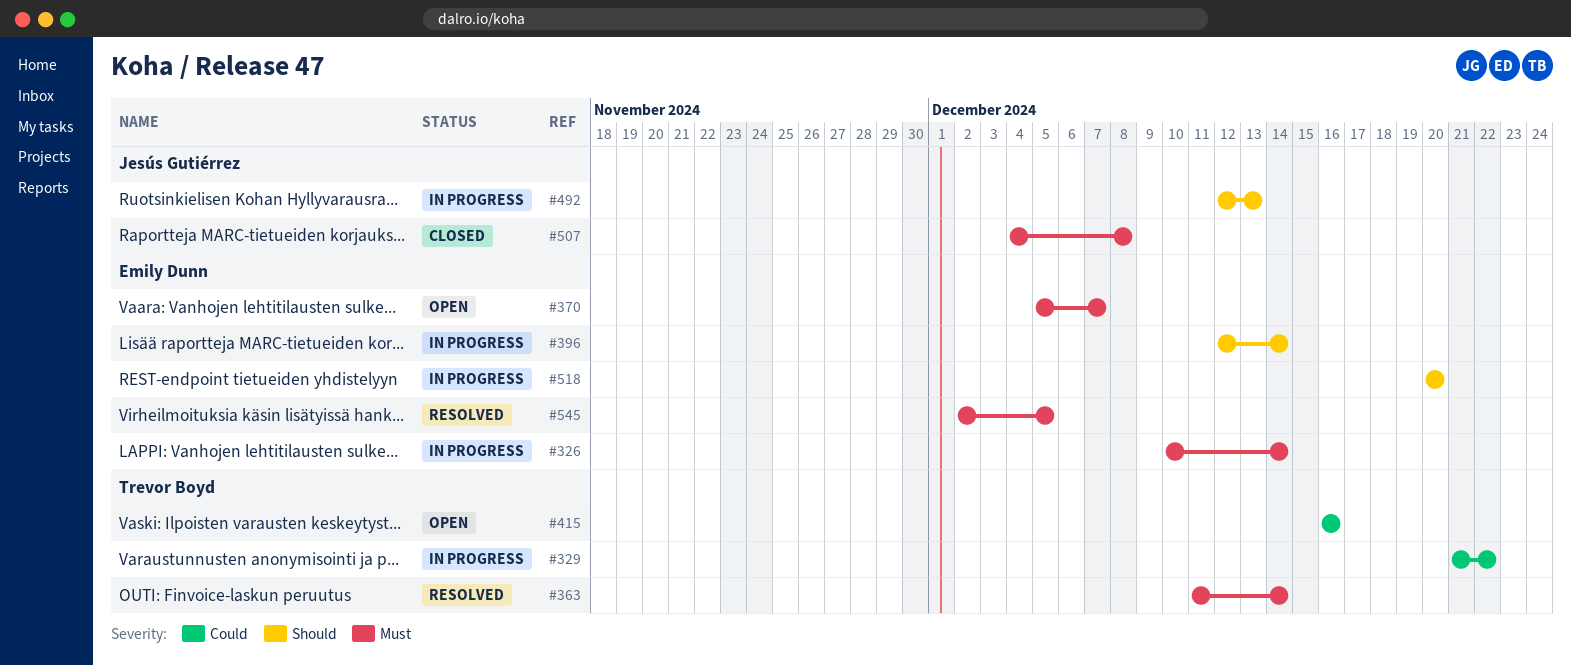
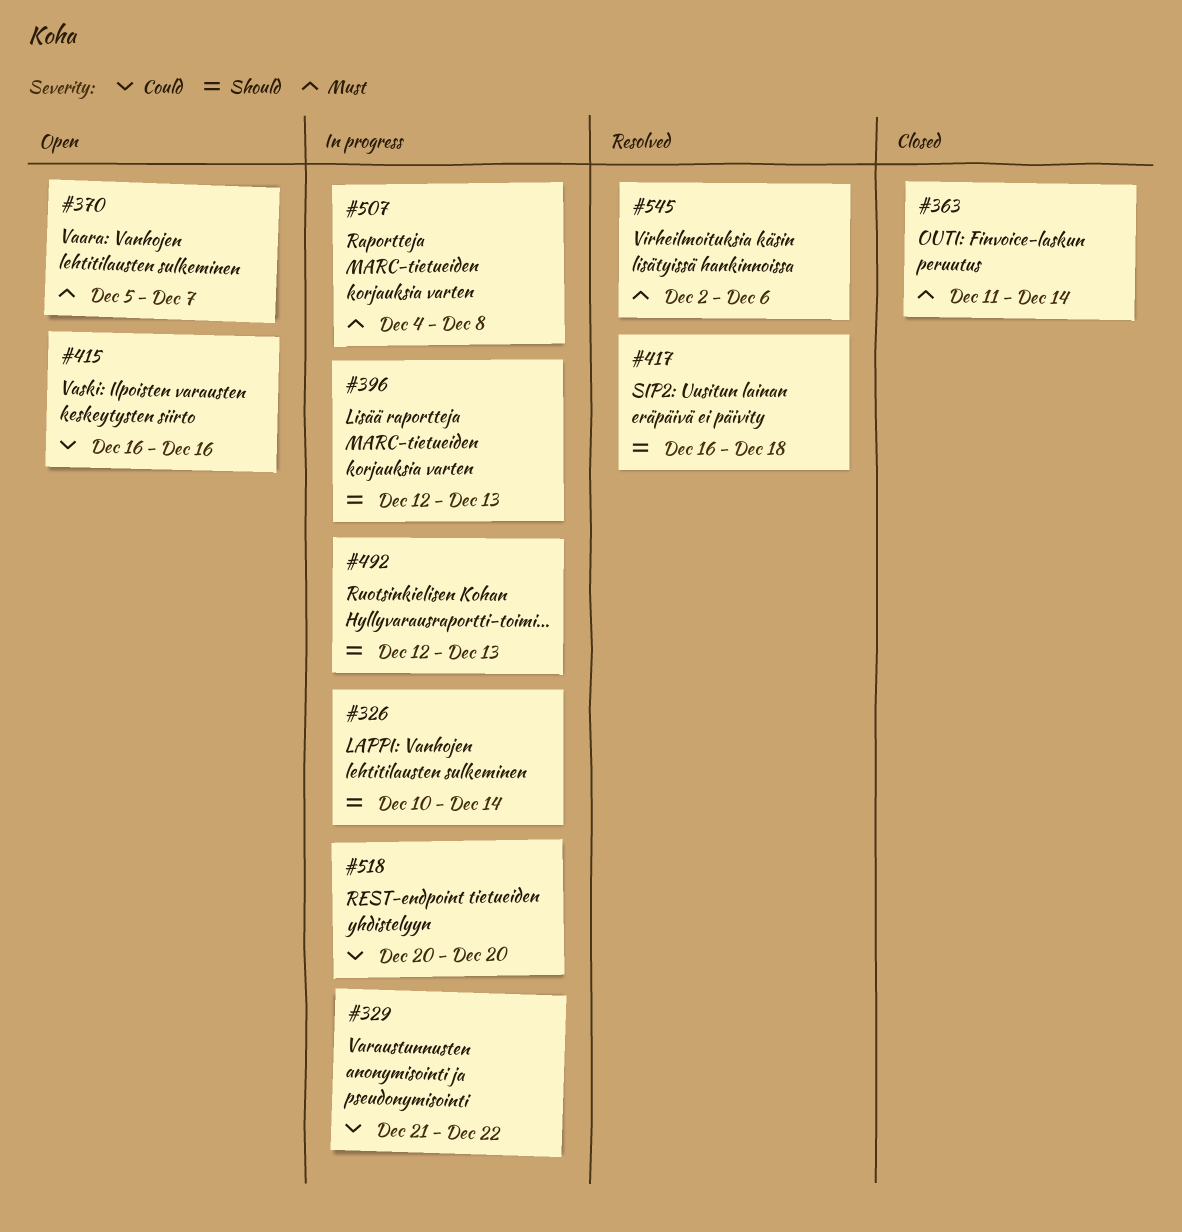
#326, priority: Must -> Should
#363, status: Resolved -> Closed
#396, due: Dec 14 -> Dec 13
#417: none -> present
#507, status: Closed -> In progress
#518, priority: Should -> Could
#545, due: Dec 5 -> Dec 6

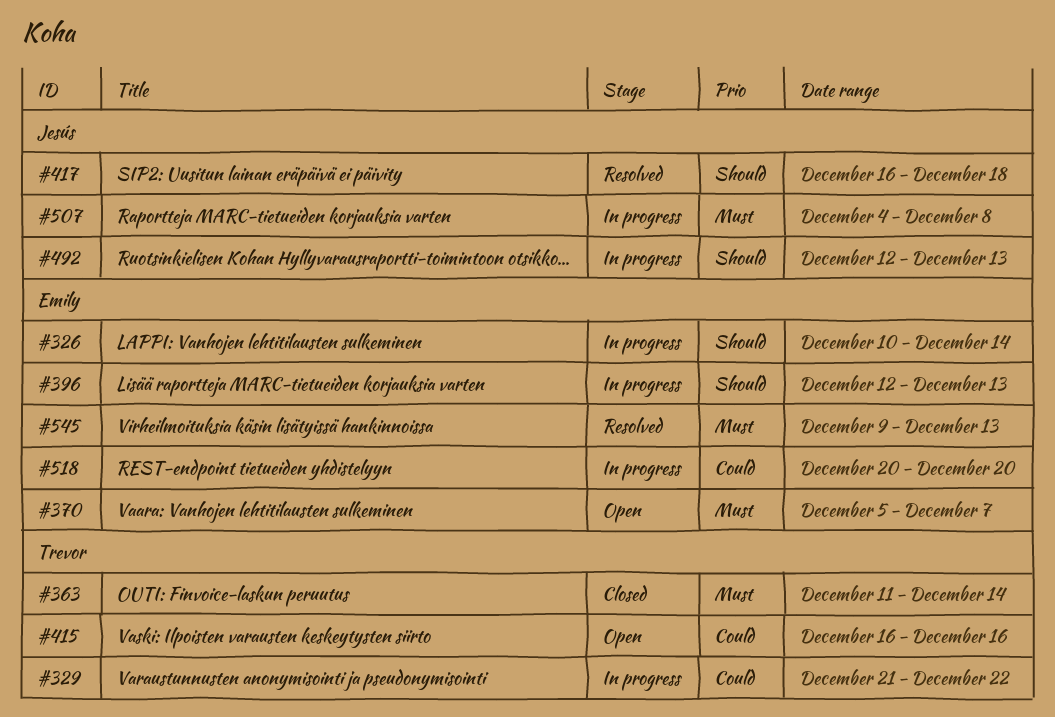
#545, start: Dec 2 -> Dec 9
#545, due: Dec 6 -> Dec 13

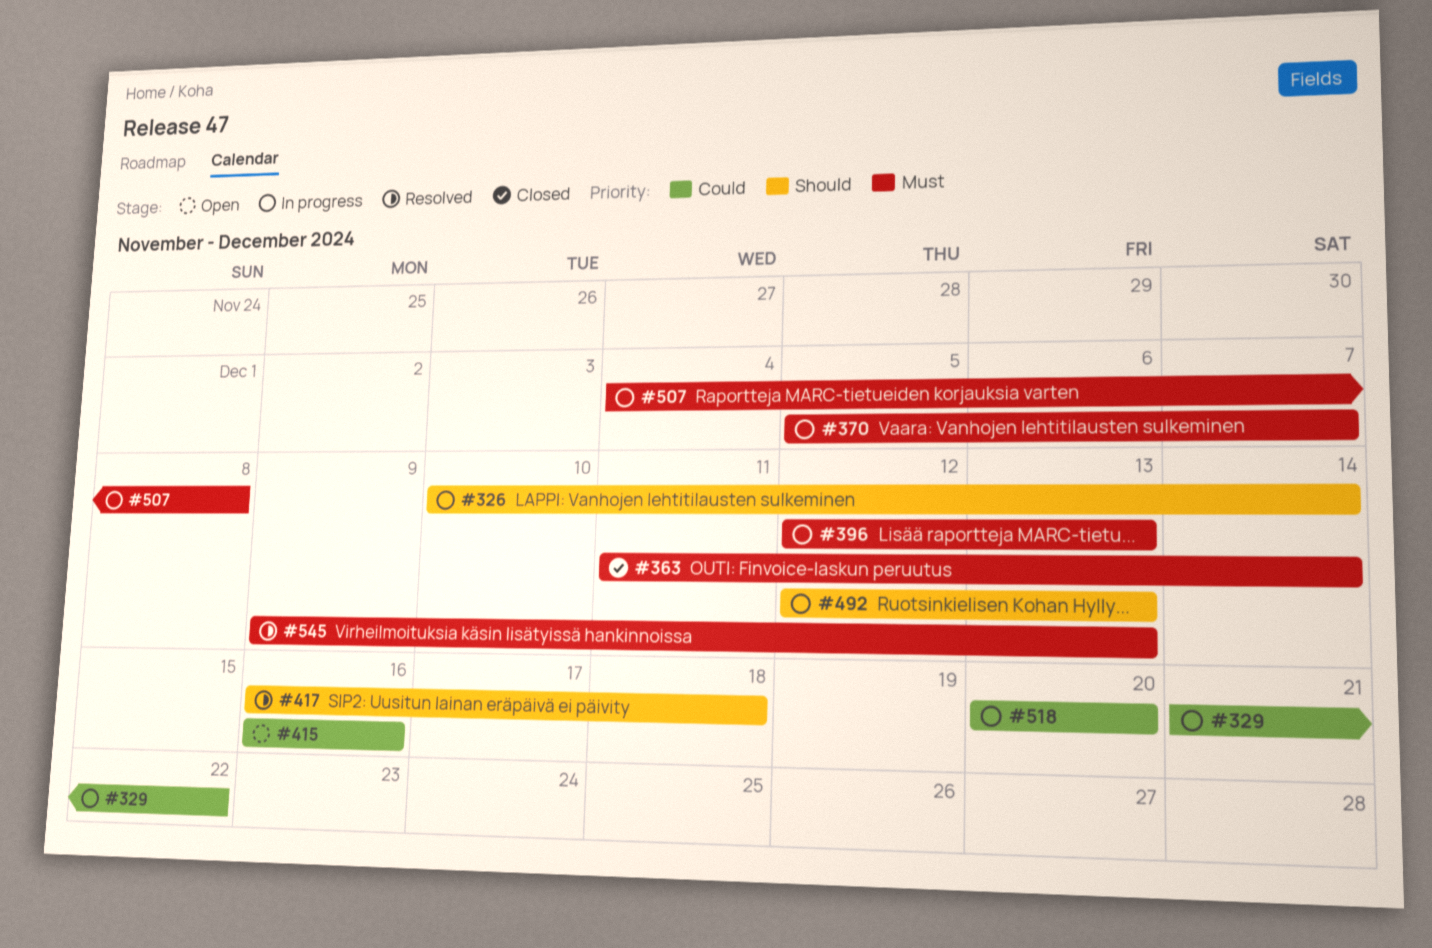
#370, status: Open -> In progress
#396, priority: Should -> Must

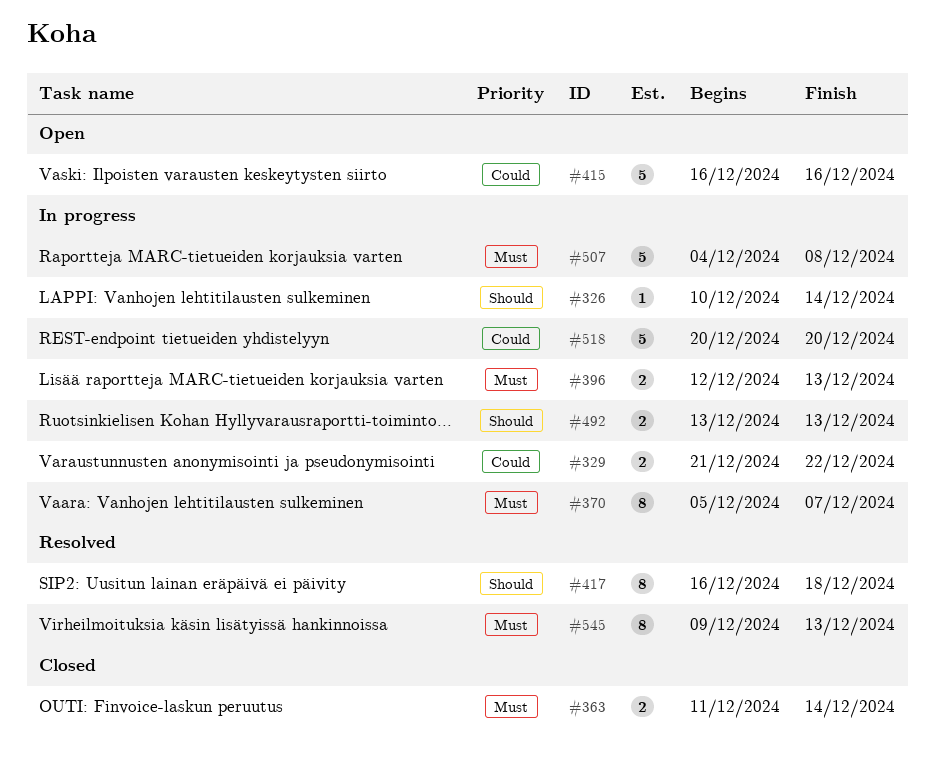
#492, start: Dec 12 -> Dec 13

